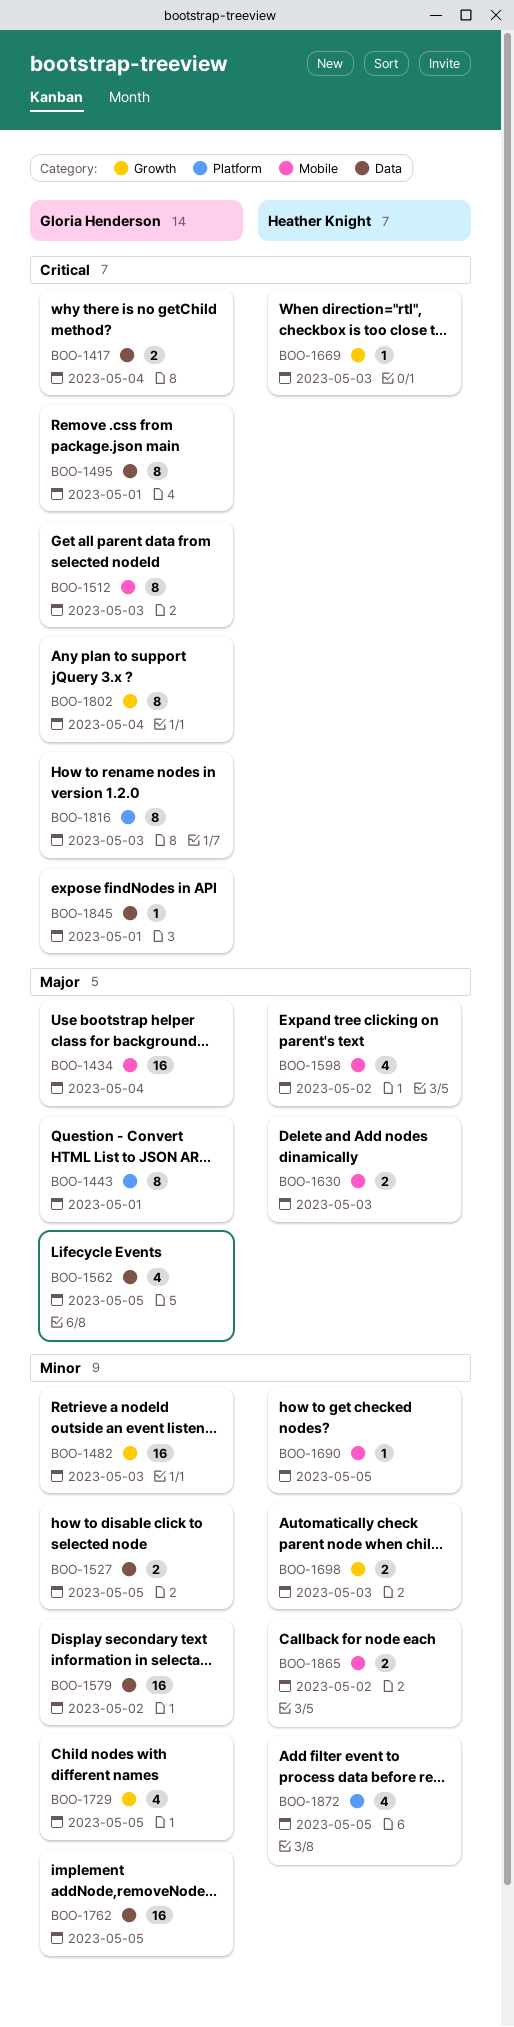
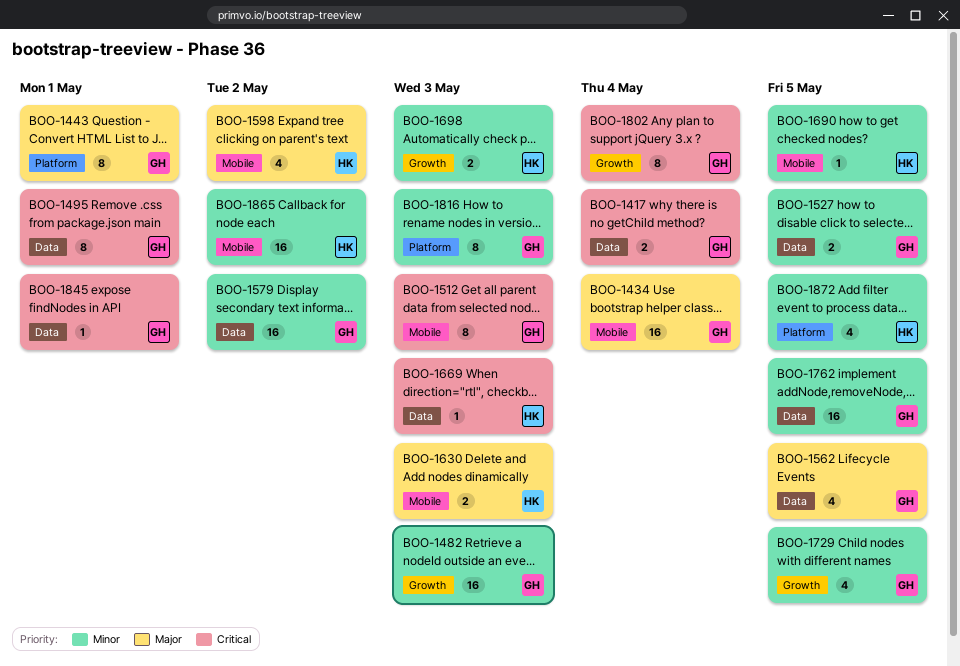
BOO-1669, label: Growth -> Data
BOO-1816, priority: Critical -> Minor
BOO-1865, estimate: 2 -> 16

